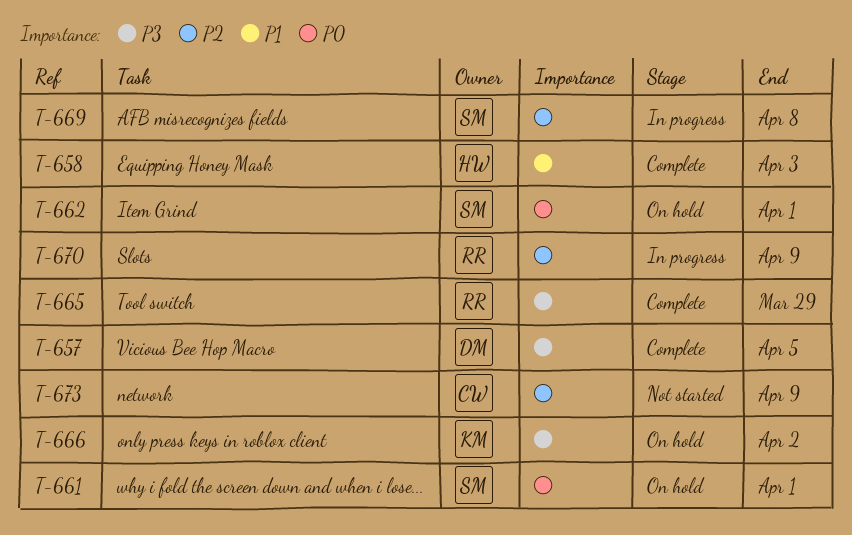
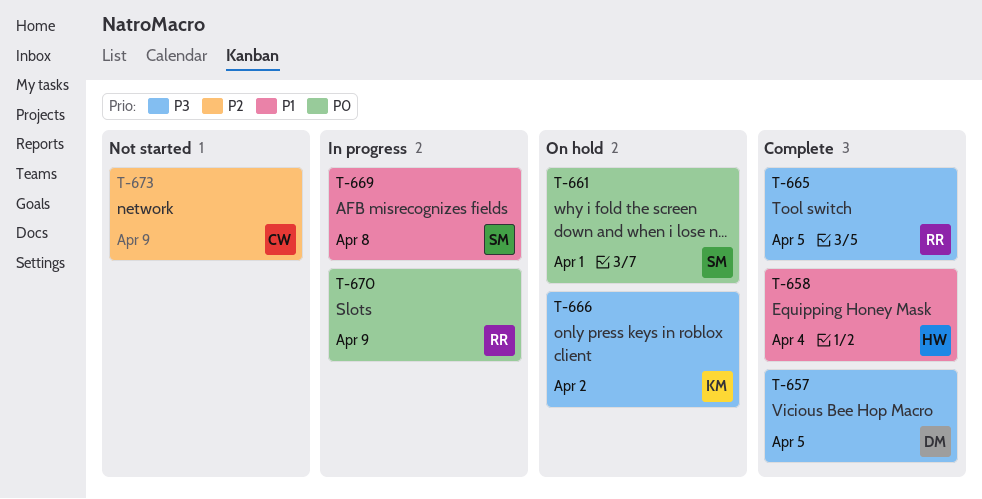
T-658, due: Apr 3 -> Apr 4
T-662: present -> none
T-665, due: Mar 29 -> Apr 5
T-669, priority: P2 -> P1
T-670, priority: P2 -> P0

